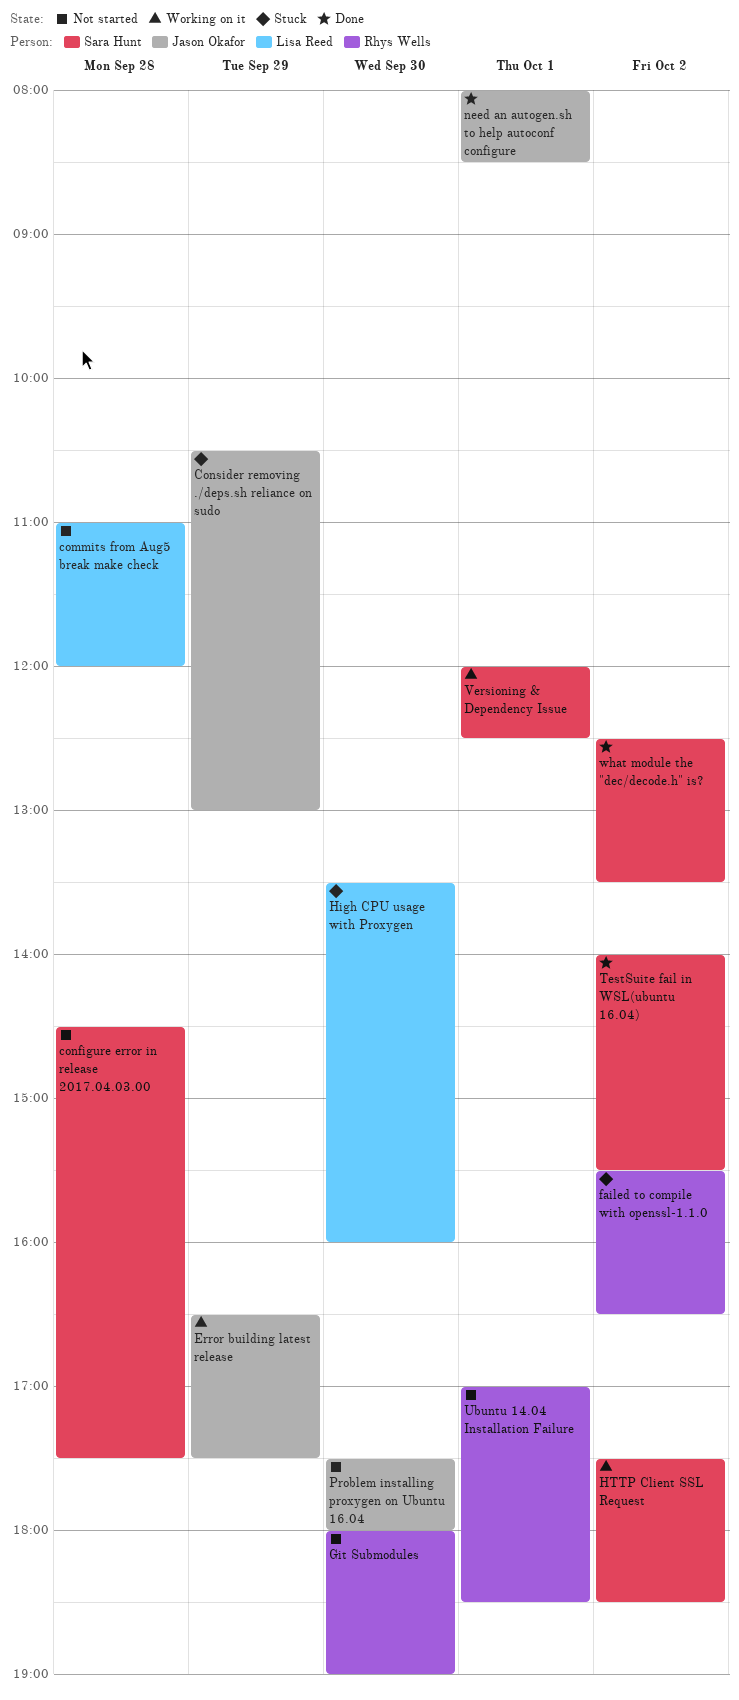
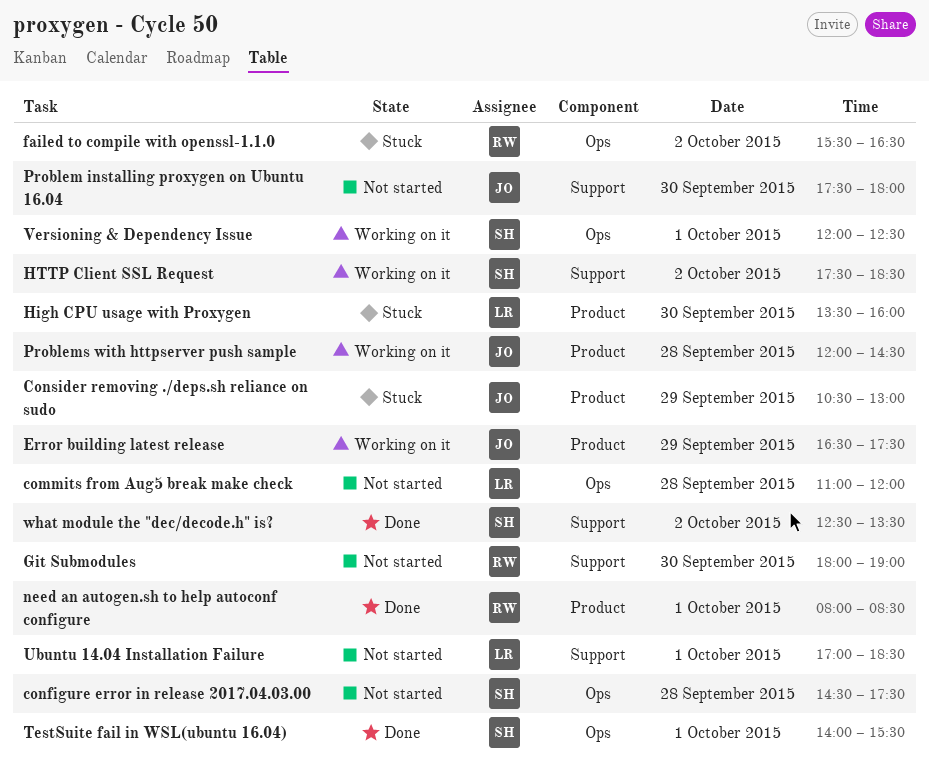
need an autogen.sh to help autoconf configure, owner: Jason Okafor -> Rhys Wells
Problems with httpserver push sample: none -> present
TestSuite fail in WSL(ubuntu 16.04), day: Oct 2 -> Oct 1
Ubuntu 14.04 Installation Failure, owner: Rhys Wells -> Lisa Reed

